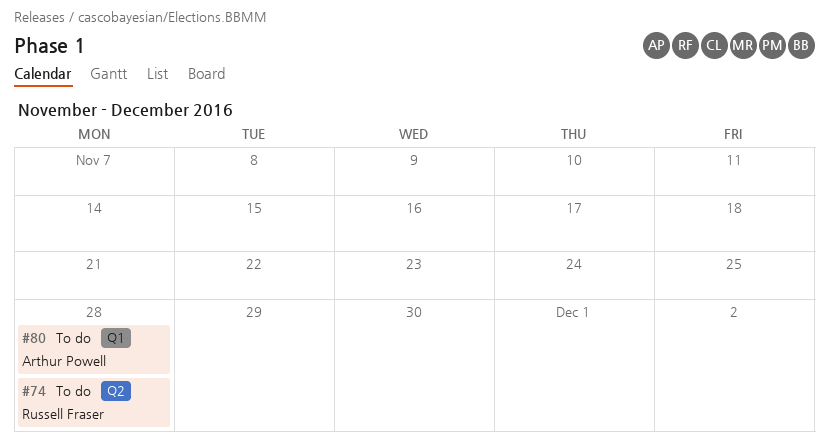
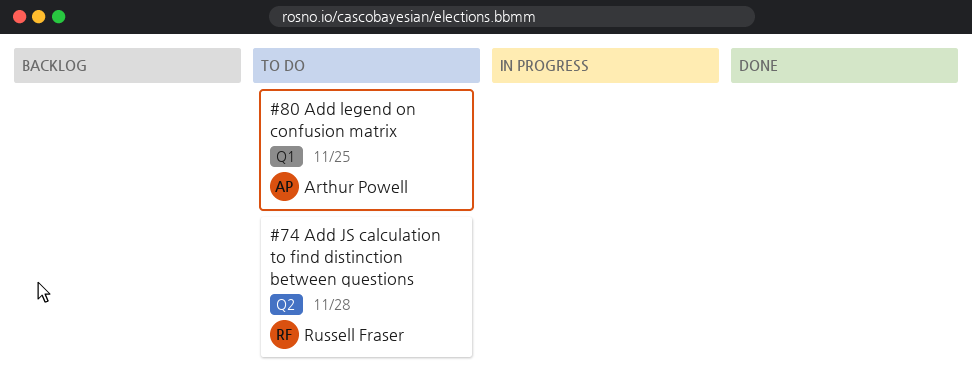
#80, due: Nov 28 -> Nov 25

